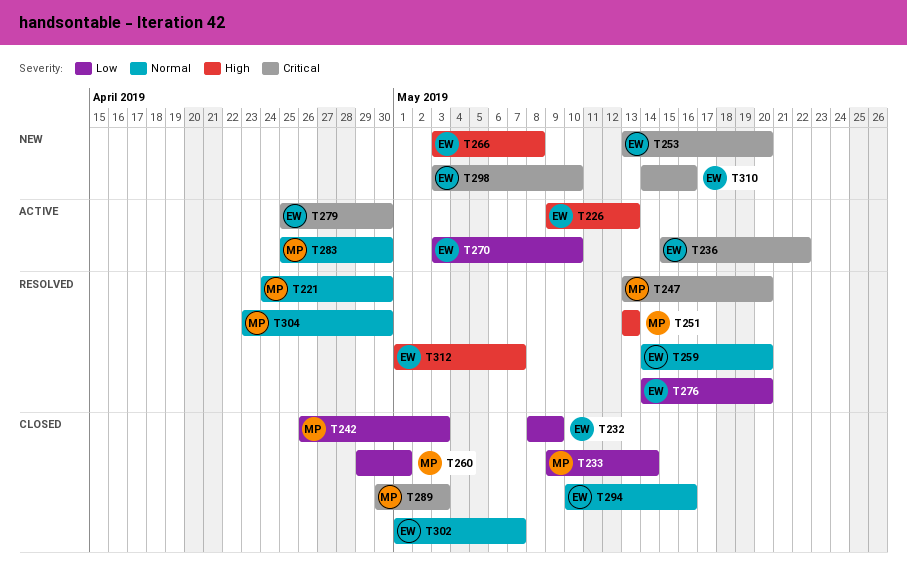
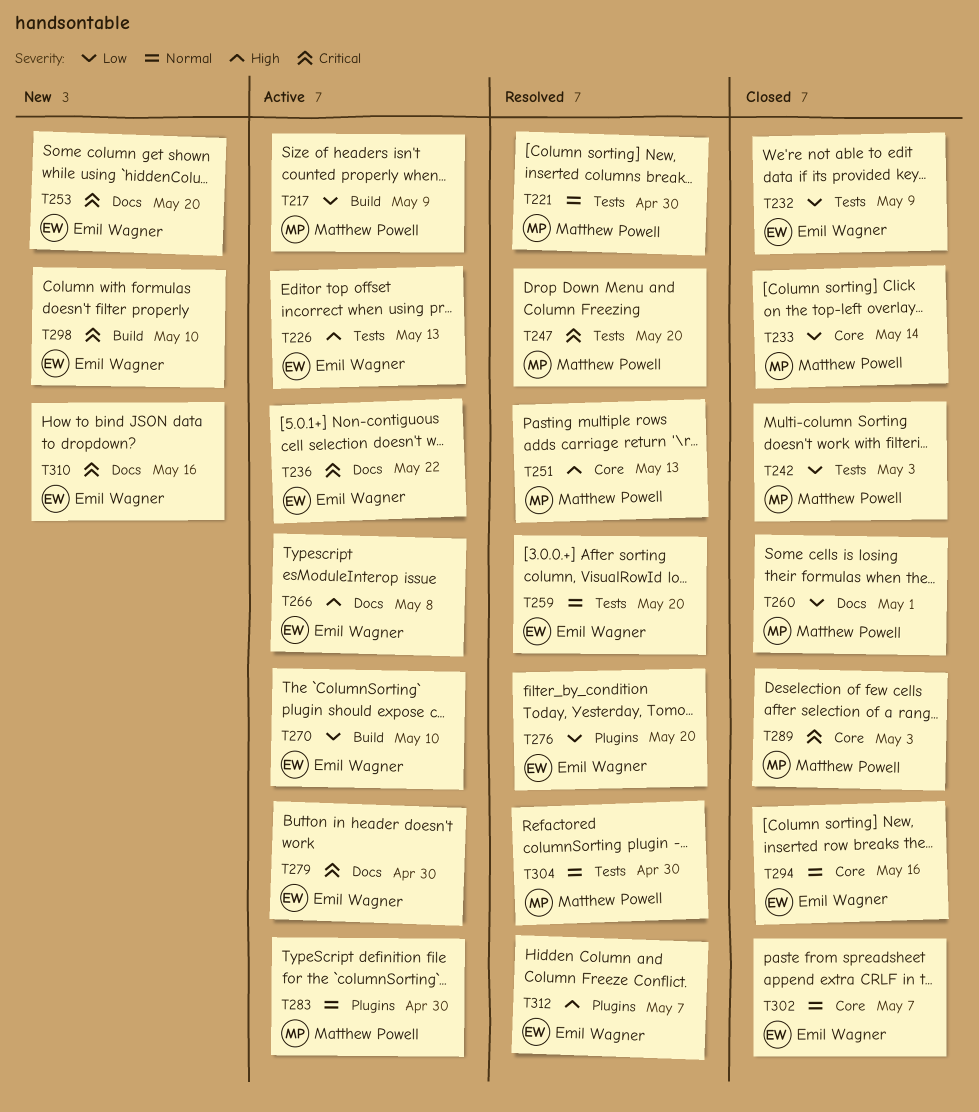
T217: none -> present
T266, status: New -> Active

